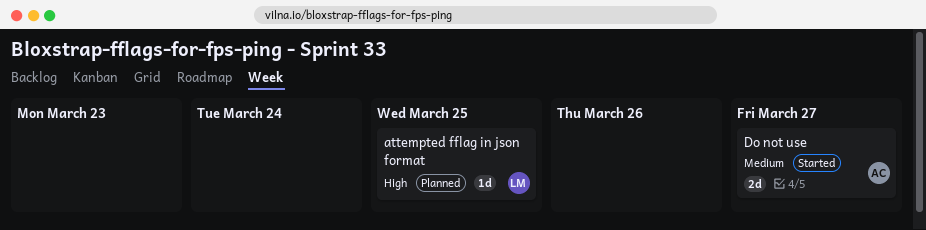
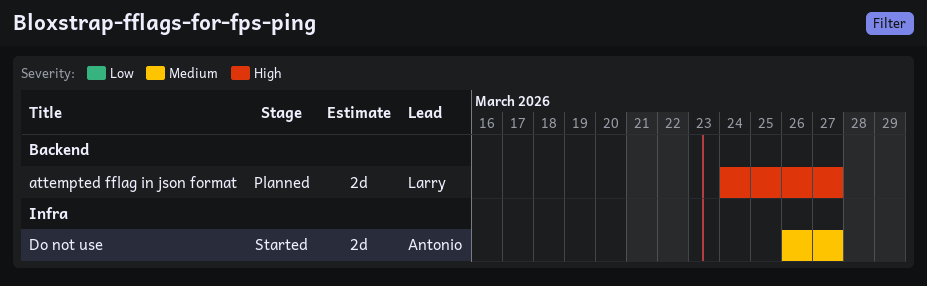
attempted fflag in json format, estimate: 1d -> 2d
attempted fflag in json format, due: Mar 25 -> Mar 27

